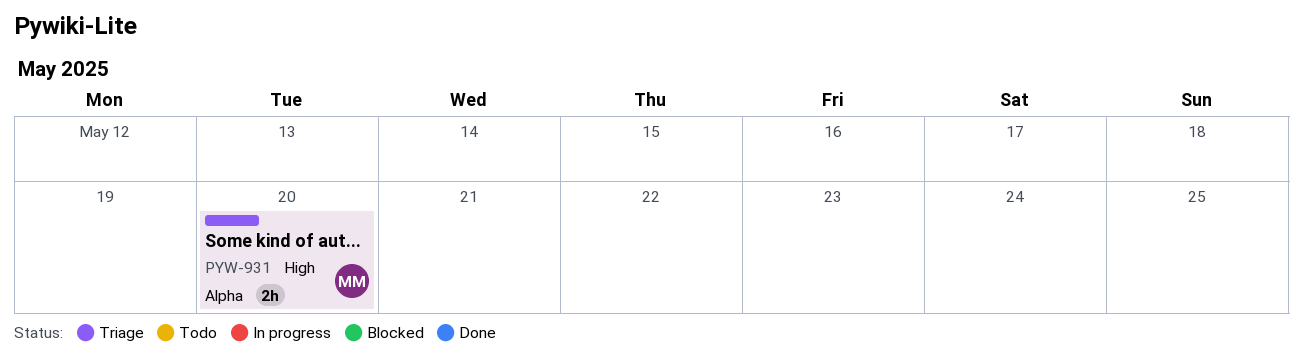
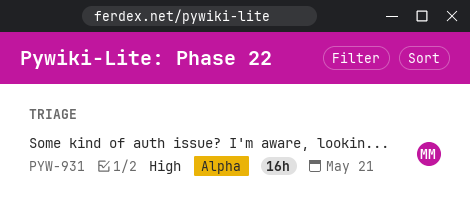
PYW-931, estimate: 2h -> 16h
PYW-931, due: May 20 -> May 21

